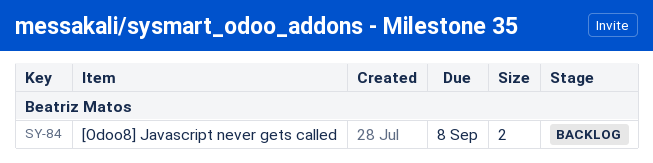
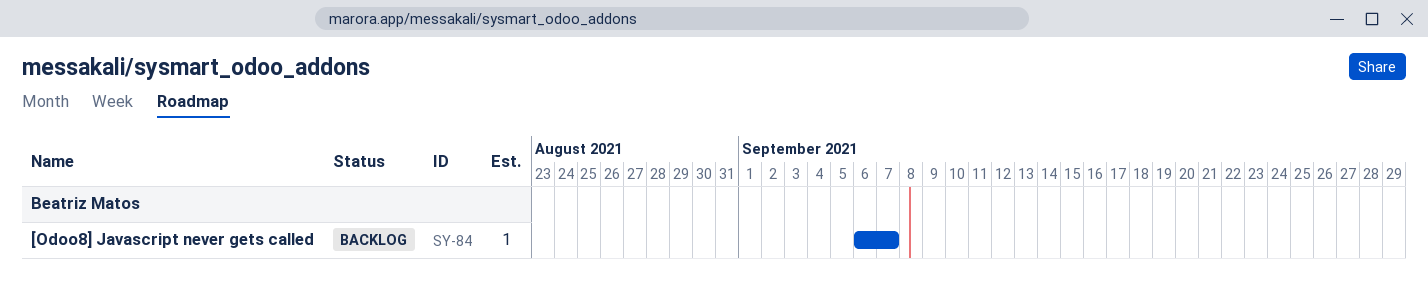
SY-84, estimate: 2 -> 1
SY-84, due: Sep 8 -> Sep 7

